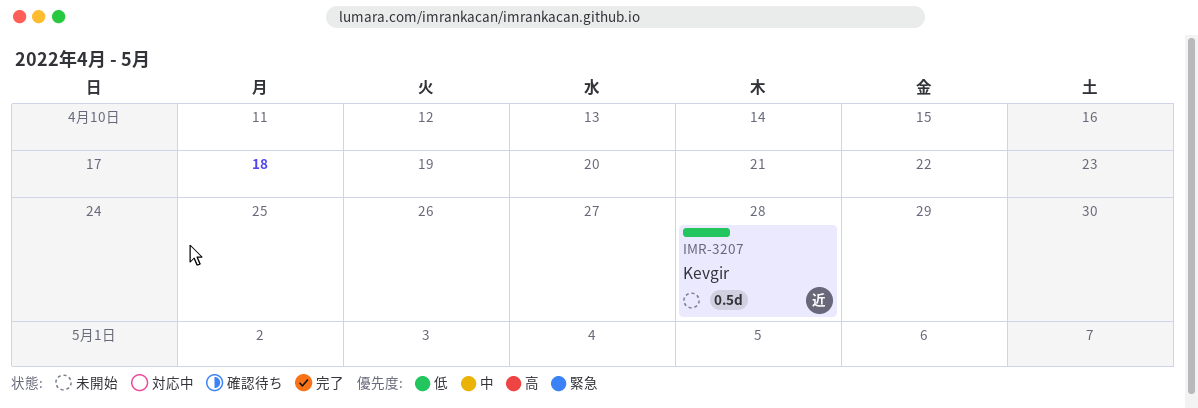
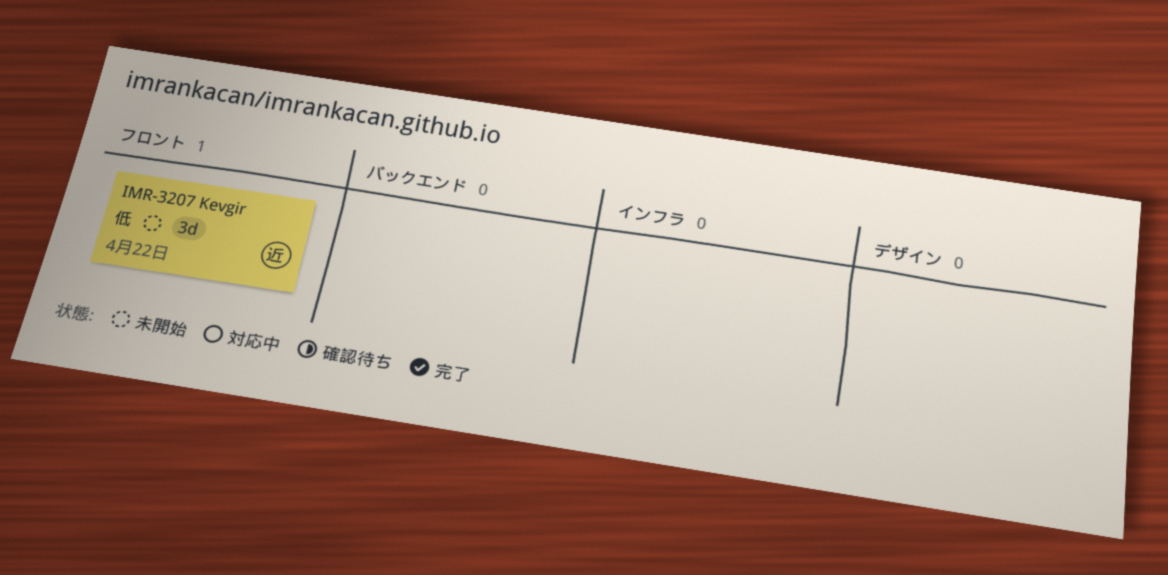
IMR-3207, estimate: 0.5d -> 3d
IMR-3207, due: Apr 28 -> Apr 22

